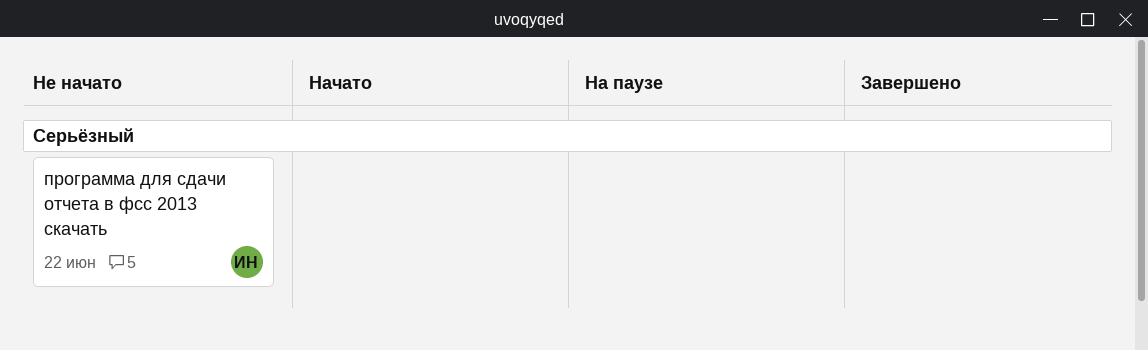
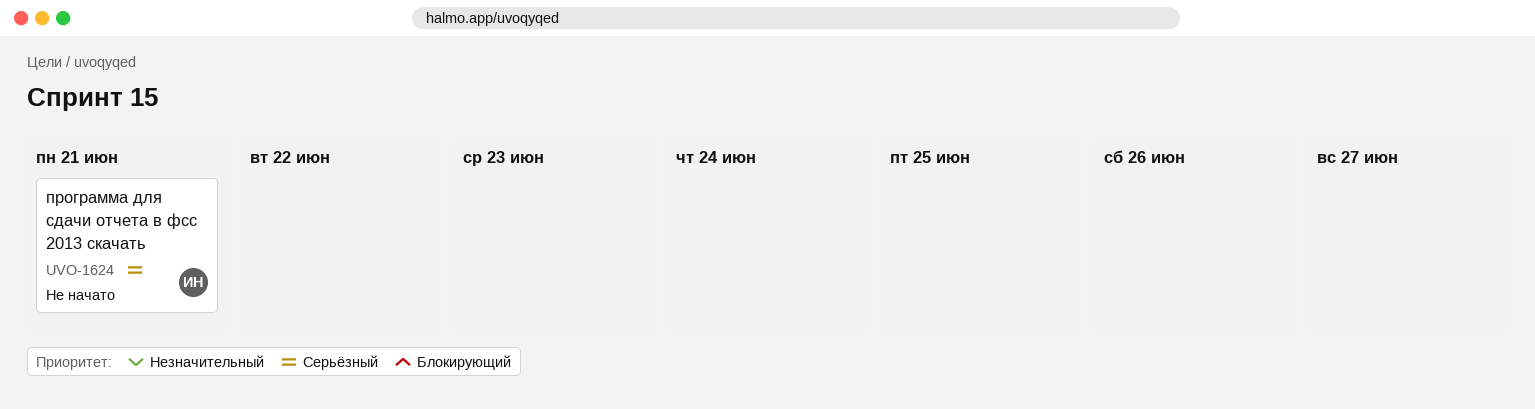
программа для сдачи отчета в фсс 2013 скачать, due: Jun 22 -> Jun 21

